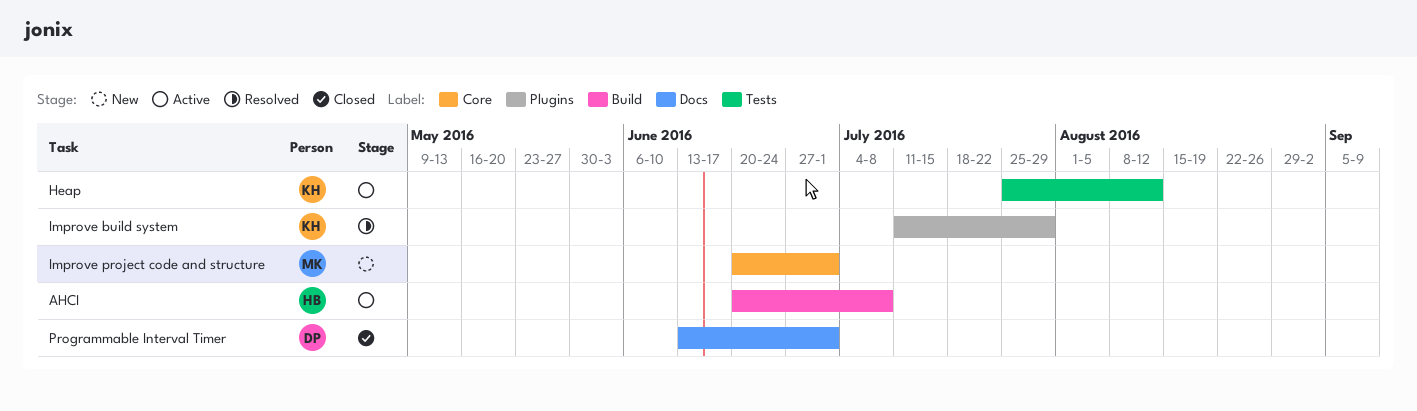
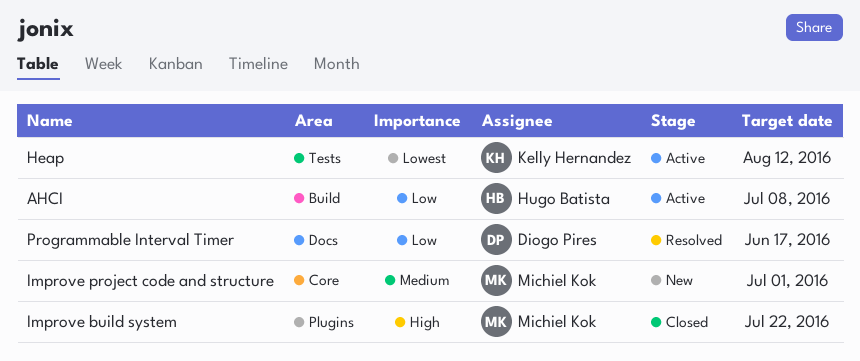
Improve build system, status: Resolved -> Closed
Improve build system, owner: Kelly Hernandez -> Michiel Kok
Improve build system, due: Jul 29 -> Jul 22
Programmable Interval Timer, status: Closed -> Resolved
Programmable Interval Timer, due: Jul 1 -> Jun 17

